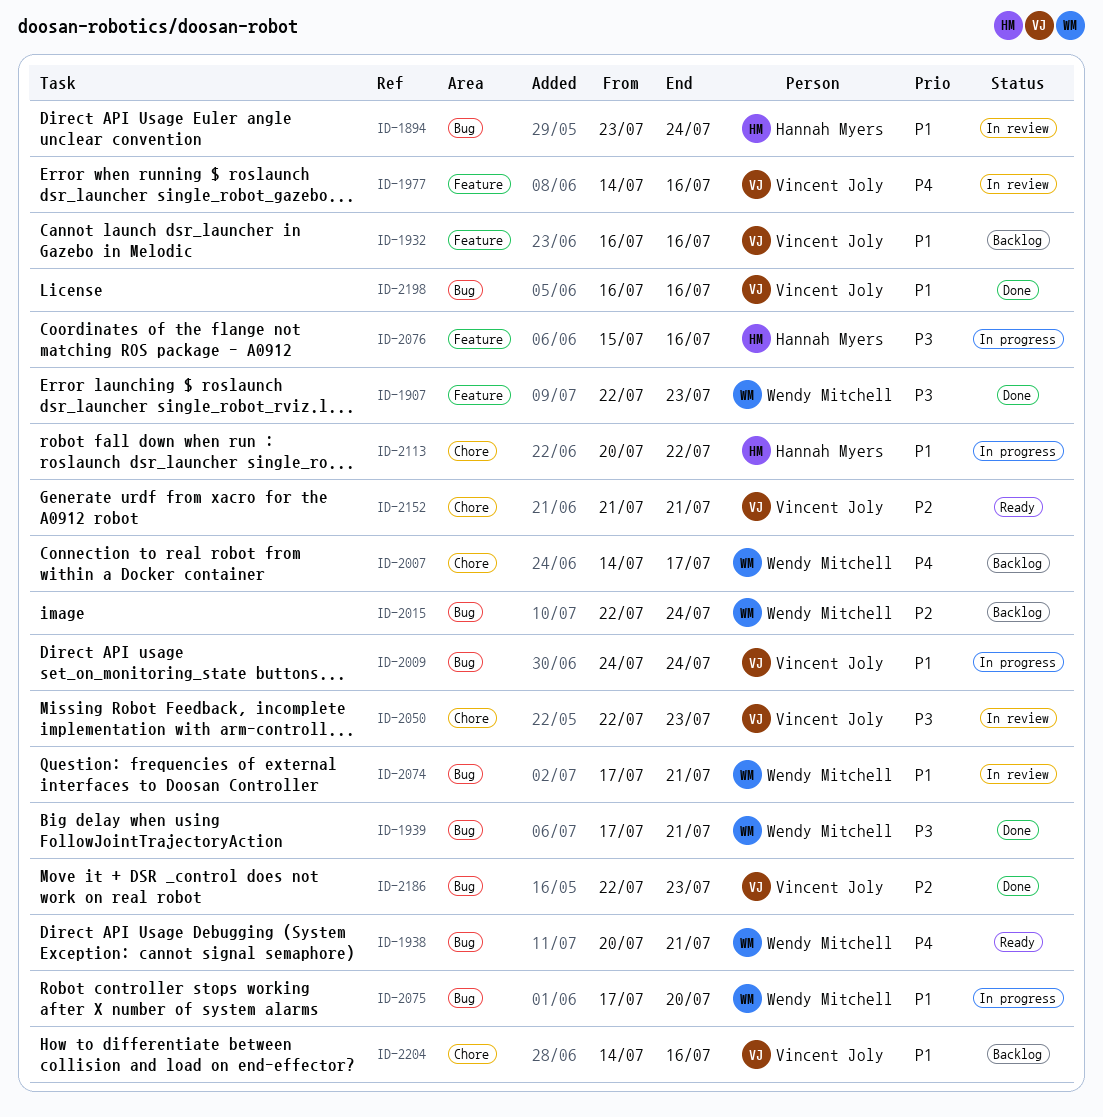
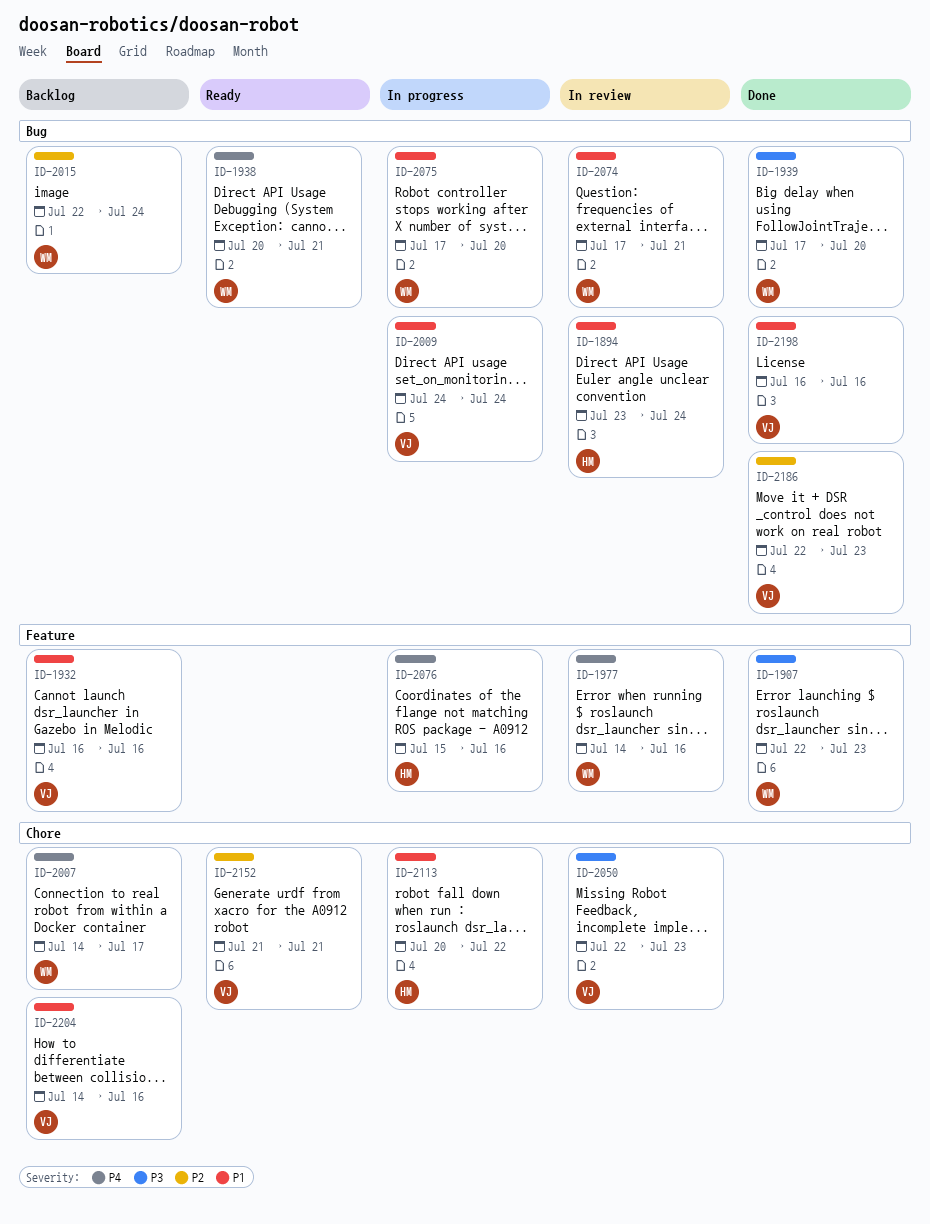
ID-1939, due: Jul 21 -> Jul 20
ID-1977, owner: Vincent Joly -> Wendy Mitchell
ID-2076, priority: P3 -> P4

